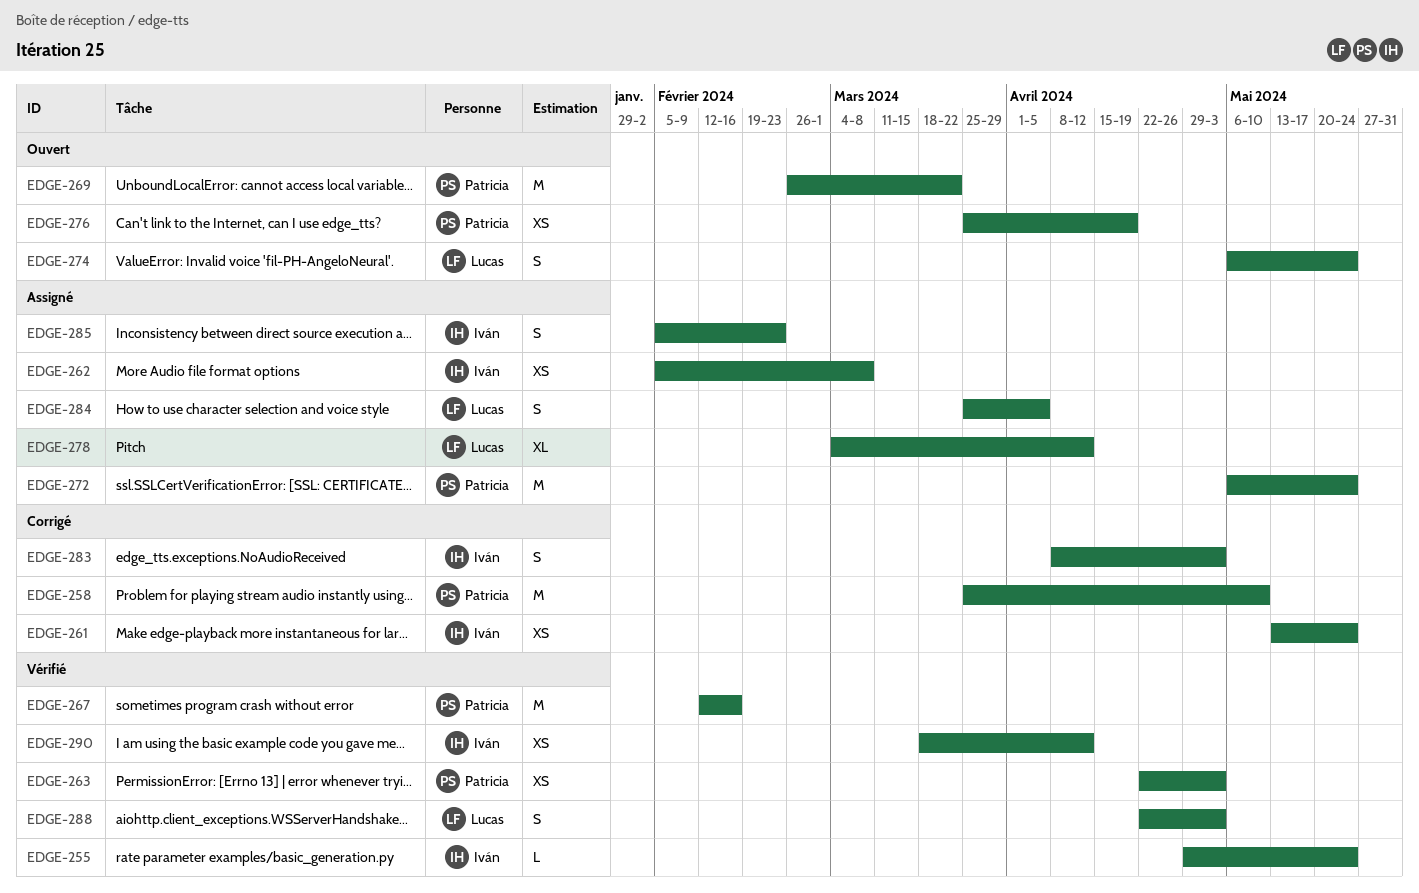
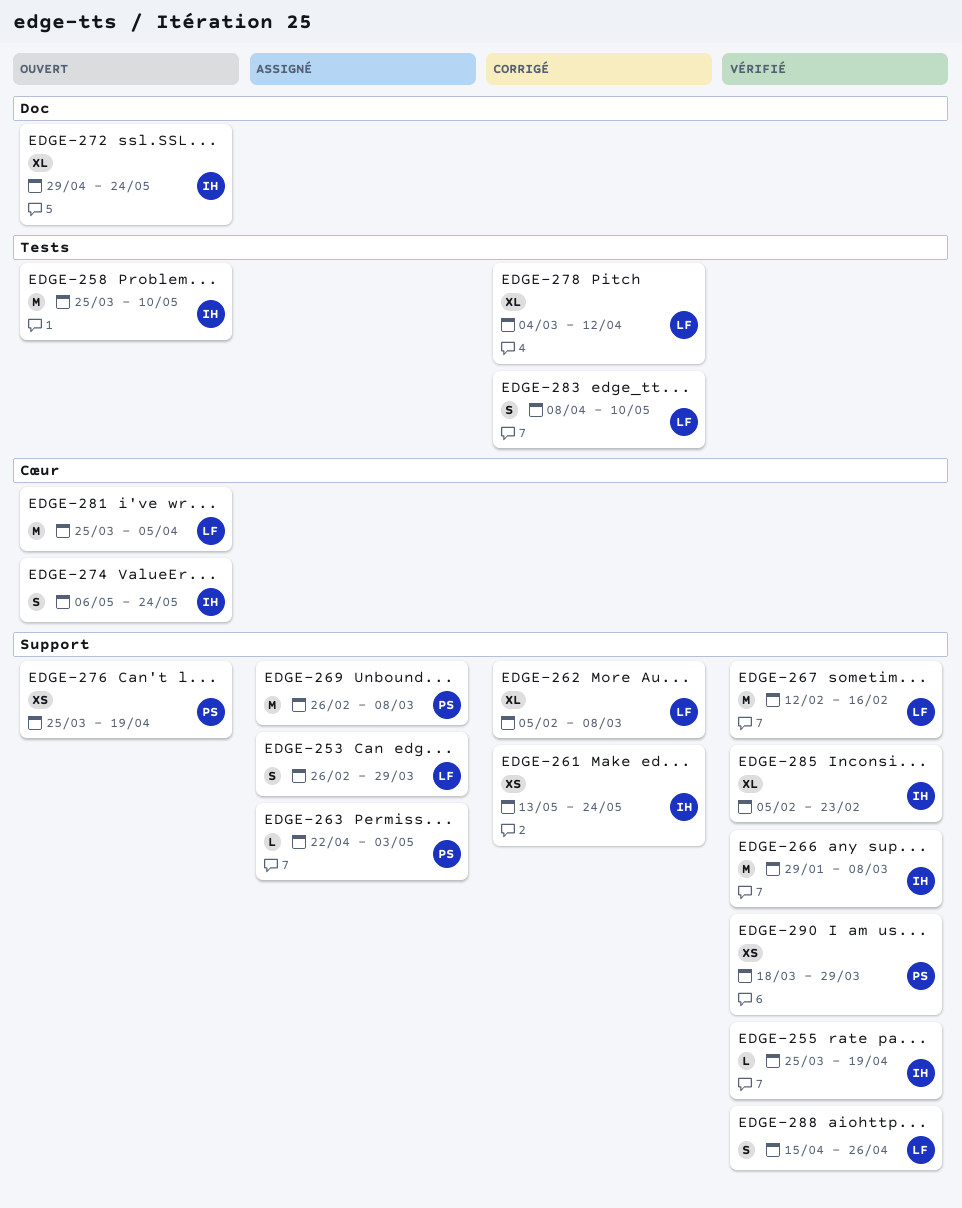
EDGE-253: none -> present
EDGE-255, start: Apr 29 -> Mar 25
EDGE-255, due: May 24 -> Apr 19
EDGE-258, status: Corrigé -> Ouvert
EDGE-258, owner: Patricia -> Iván
EDGE-262, status: Assigné -> Corrigé
EDGE-262, owner: Iván -> Lucas
EDGE-262, estimate: XS -> XL
EDGE-263, status: Vérifié -> Assigné
EDGE-263, estimate: XS -> L
EDGE-266: none -> present
EDGE-267, owner: Patricia -> Lucas
EDGE-269, status: Ouvert -> Assigné
EDGE-269, due: Mar 22 -> Mar 8
EDGE-272, status: Assigné -> Ouvert
EDGE-272, owner: Patricia -> Iván
EDGE-272, estimate: M -> XL
EDGE-272, start: May 6 -> Apr 29
EDGE-274, owner: Lucas -> Iván
EDGE-278, status: Assigné -> Corrigé
EDGE-281: none -> present
EDGE-283, owner: Iván -> Lucas
EDGE-283, due: May 3 -> May 10
EDGE-284: present -> none
EDGE-285, status: Assigné -> Vérifié
EDGE-285, estimate: S -> XL
EDGE-288, start: Apr 22 -> Apr 15
EDGE-288, due: May 3 -> Apr 26
EDGE-290, owner: Iván -> Patricia
EDGE-290, due: Apr 12 -> Mar 29

